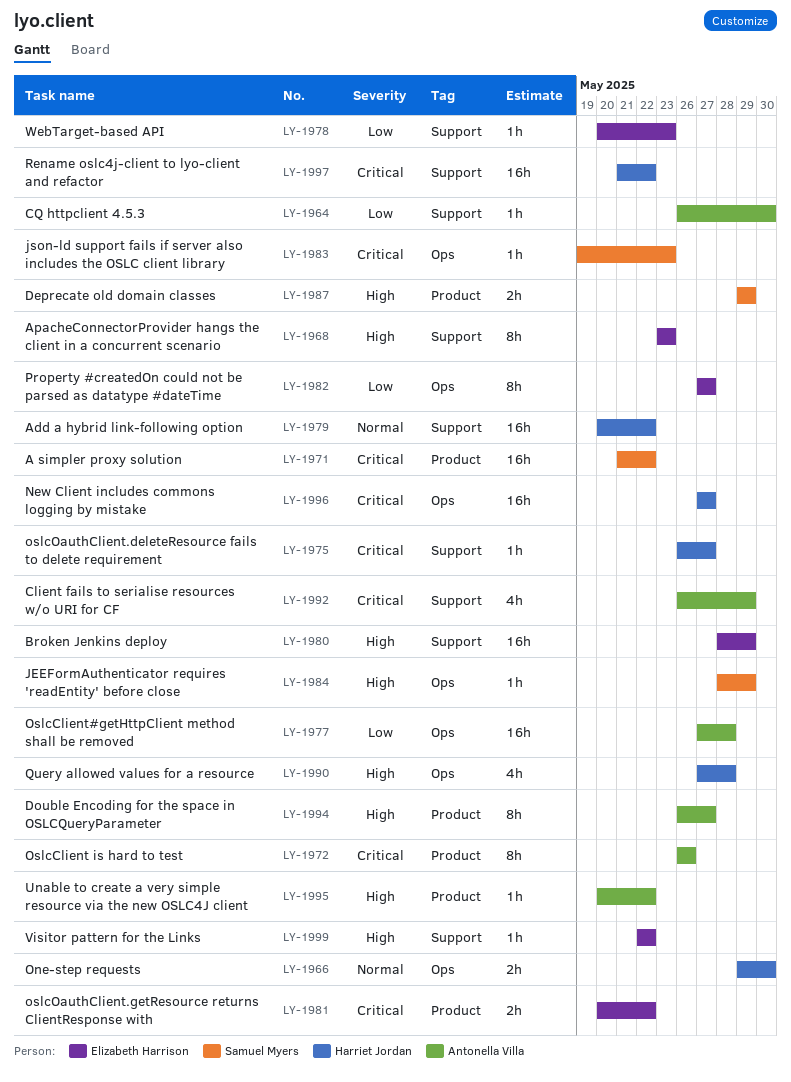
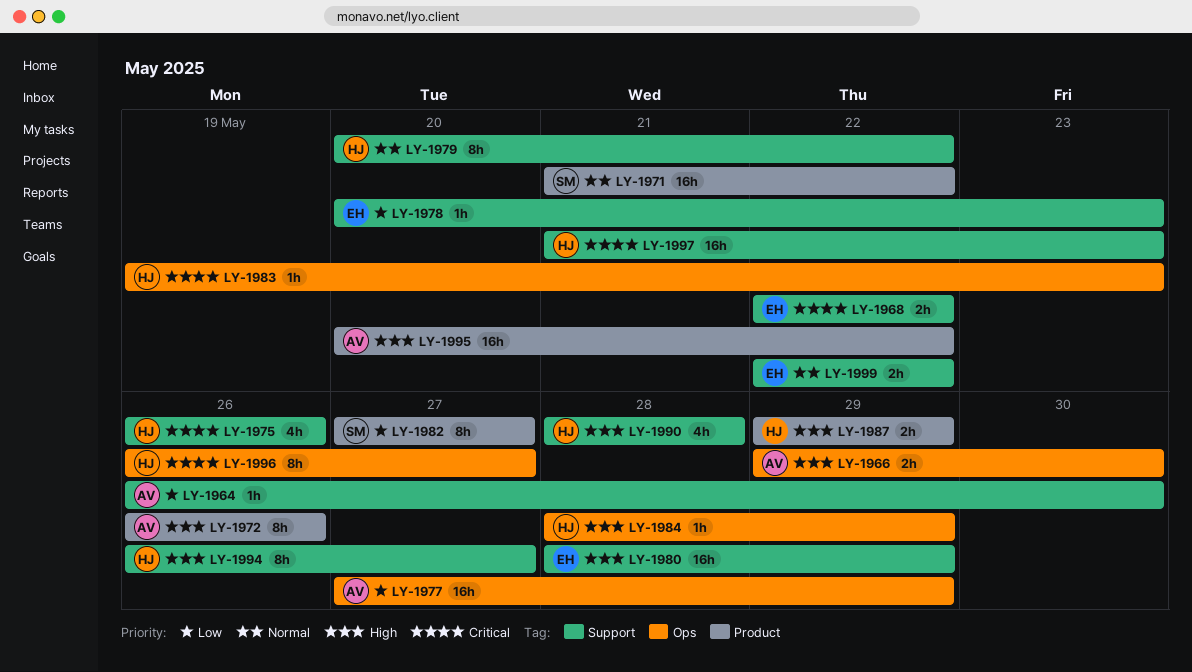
LY-1966, owner: Harriet Jordan -> Antonella Villa
LY-1966, priority: Normal -> High
LY-1968, priority: High -> Critical
LY-1968, estimate: 8h -> 2h
LY-1968, start: May 23 -> May 22
LY-1968, due: May 23 -> May 22
LY-1971, priority: Critical -> Normal
LY-1972, priority: Critical -> High
LY-1975, estimate: 1h -> 4h
LY-1975, due: May 27 -> May 26
LY-1977, due: May 28 -> May 29
LY-1979, estimate: 16h -> 8h
LY-1981: present -> none
LY-1982, owner: Elizabeth Harrison -> Samuel Myers
LY-1982, label: Ops -> Product
LY-1983, owner: Samuel Myers -> Harriet Jordan
LY-1984, owner: Samuel Myers -> Harriet Jordan
LY-1987, owner: Samuel Myers -> Harriet Jordan
LY-1990, label: Ops -> Support
LY-1990, start: May 27 -> May 28
LY-1992: present -> none
LY-1994, owner: Antonella Villa -> Harriet Jordan
LY-1994, label: Product -> Support
LY-1995, estimate: 1h -> 16h
LY-1996, estimate: 16h -> 8h
LY-1996, start: May 27 -> May 26
LY-1997, due: May 22 -> May 23
LY-1999, priority: High -> Normal
LY-1999, estimate: 1h -> 2h

